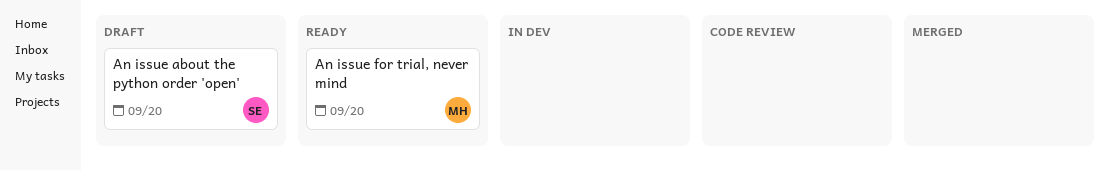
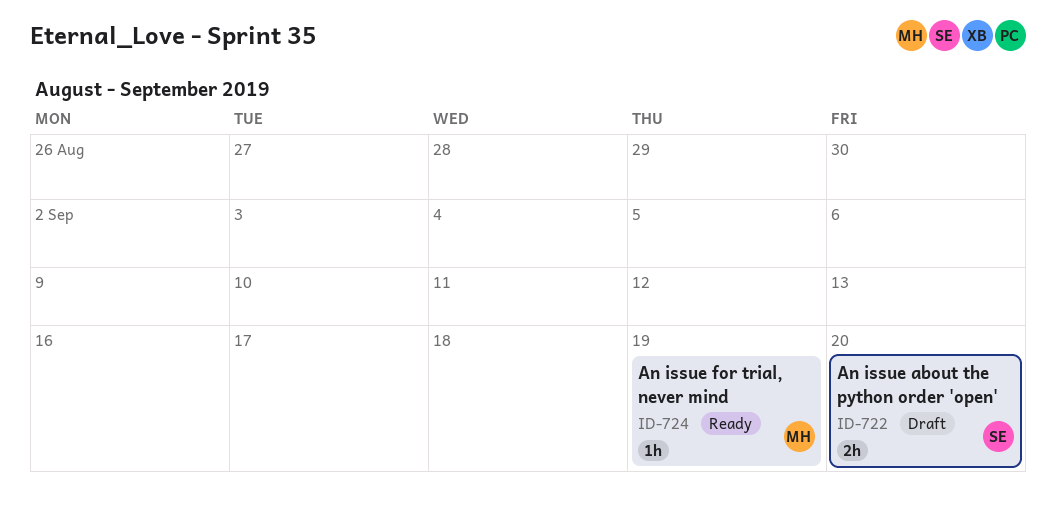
An issue for trial, never mind, due: Sep 20 -> Sep 19

